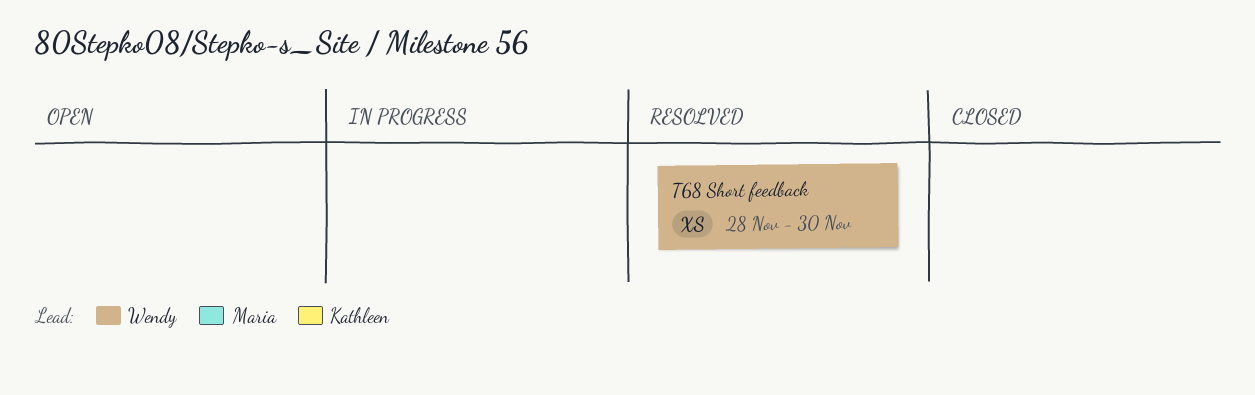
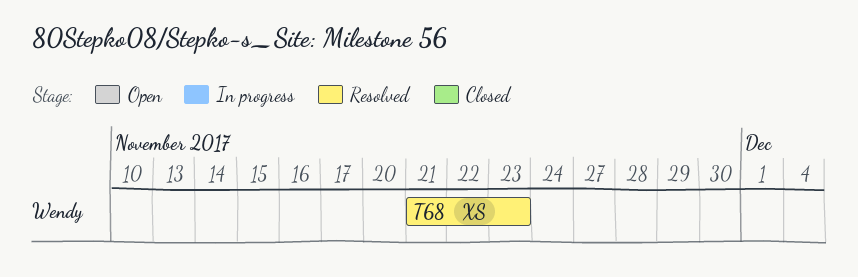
T68, start: Nov 28 -> Nov 21
T68, due: Nov 30 -> Nov 23

